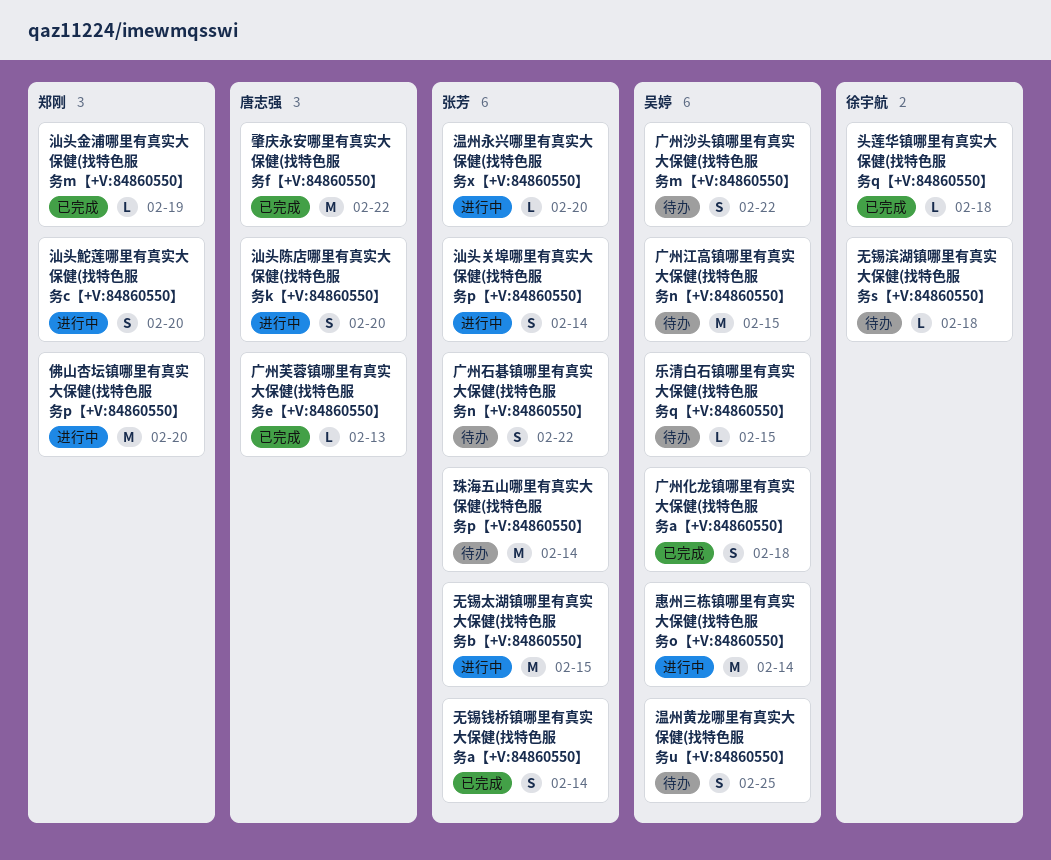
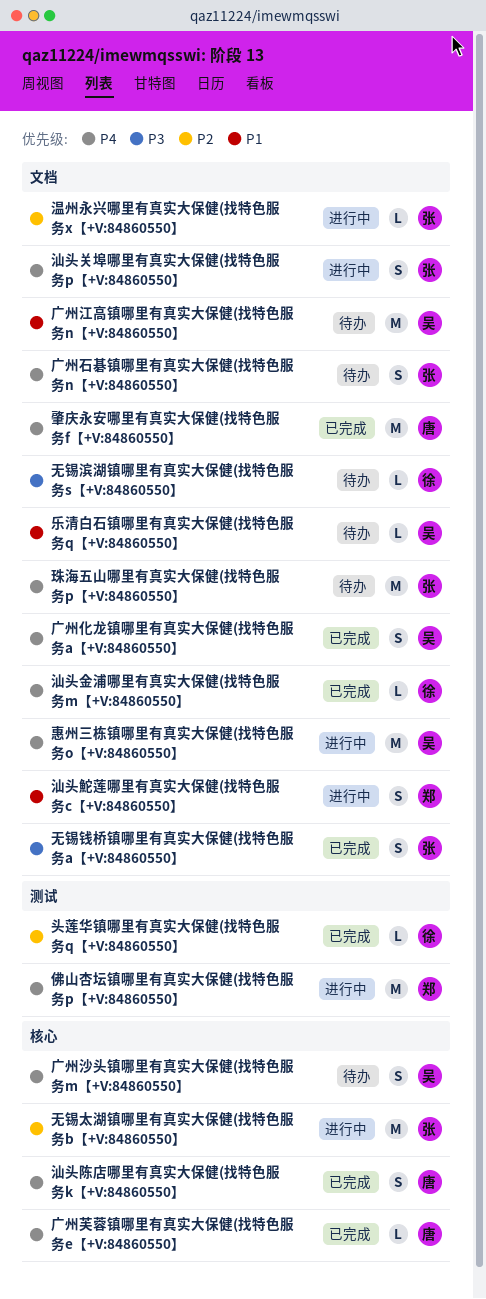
汕头金浦哪里有真实大保健(找特色服务m【+V:84860550】, owner: 郑刚 -> 徐宇航
汕头陈店哪里有真实大保健(找特色服务k【+V:84860550】, status: 进行中 -> 已完成
温州黄龙哪里有真实大保健(找特色服务u【+V:84860550】: present -> none

